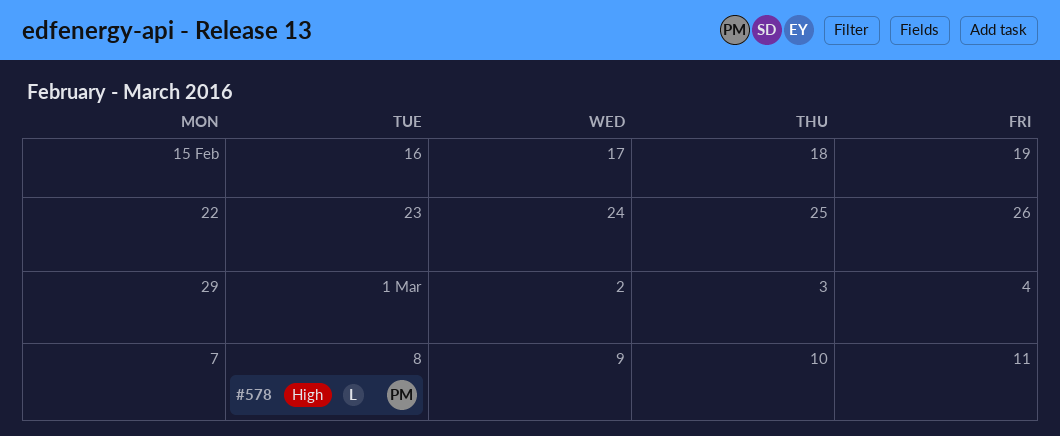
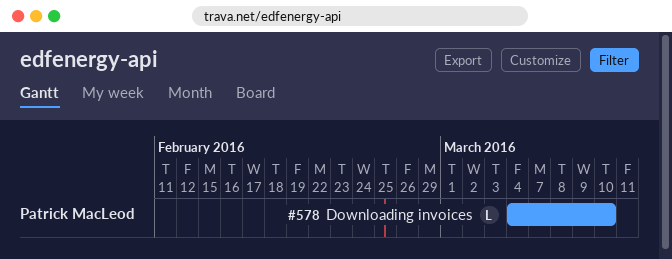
#578, due: Mar 8 -> Mar 10

